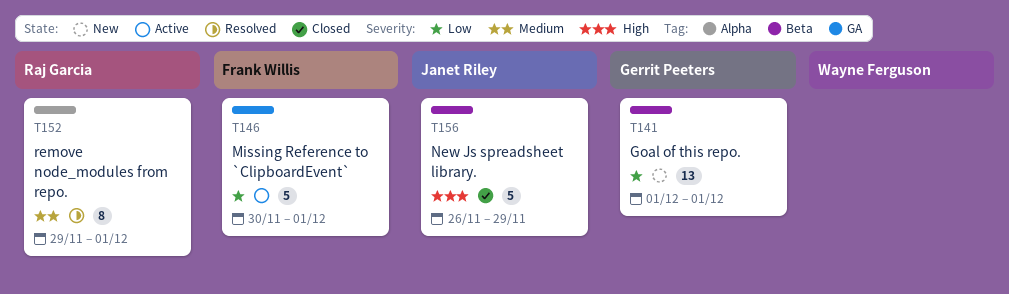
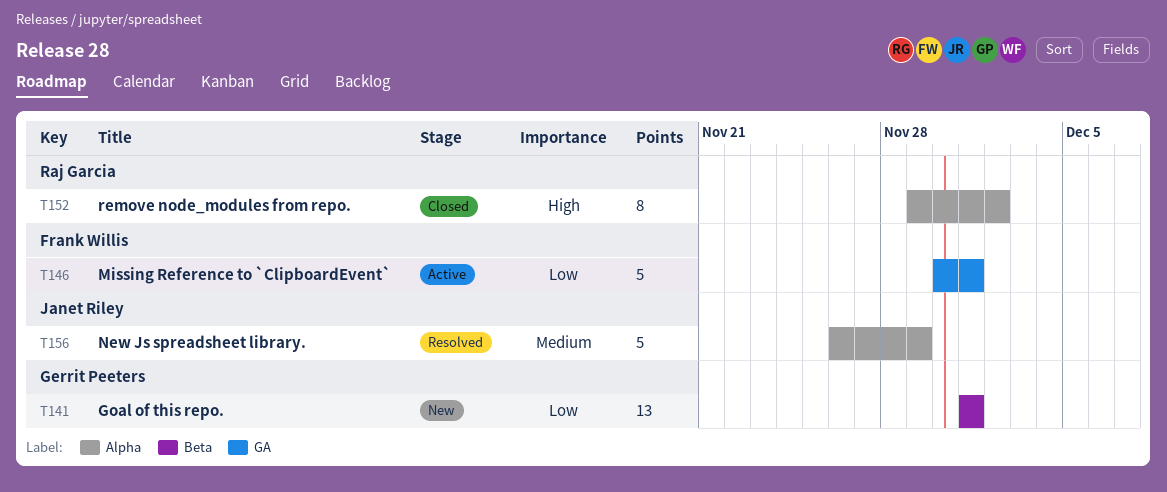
T152, status: Resolved -> Closed
T152, priority: Medium -> High
T152, due: Dec 1 -> Dec 2
T156, status: Closed -> Resolved
T156, priority: High -> Medium
T156, label: Beta -> Alpha

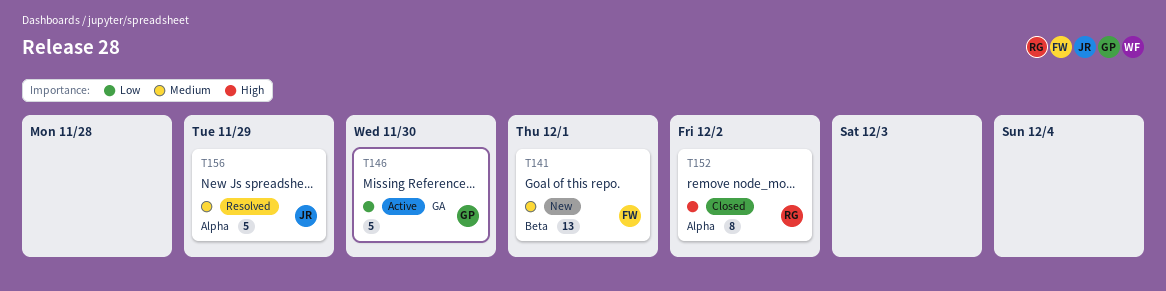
T141, owner: Gerrit Peeters -> Frank Willis
T141, priority: Low -> Medium
T146, owner: Frank Willis -> Gerrit Peeters
T146, due: Dec 1 -> Nov 30

